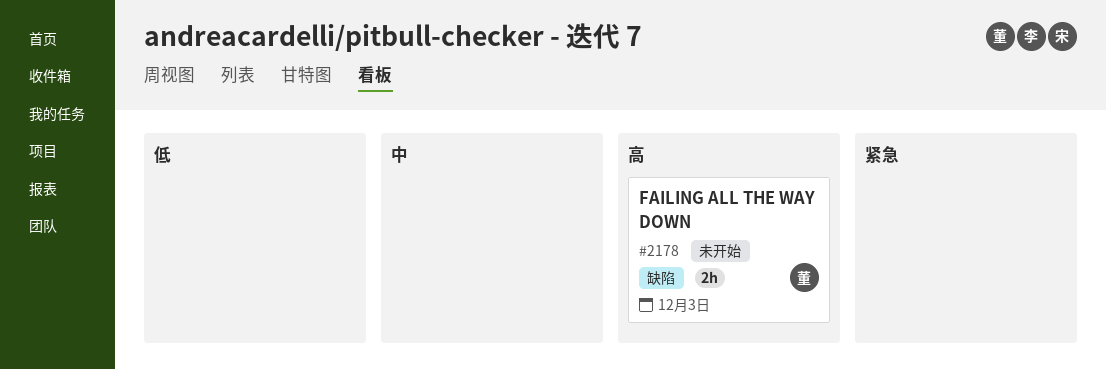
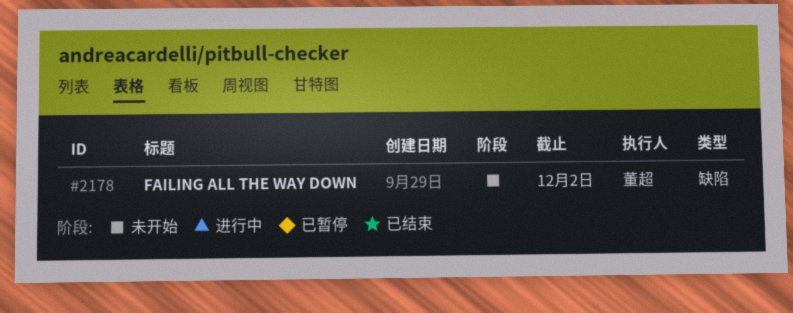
#2178, due: Dec 3 -> Dec 2

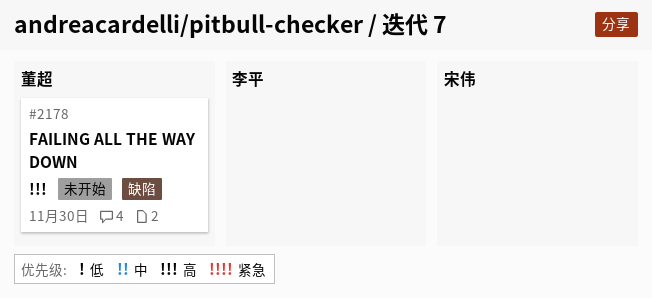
#2178, due: Dec 2 -> Nov 30

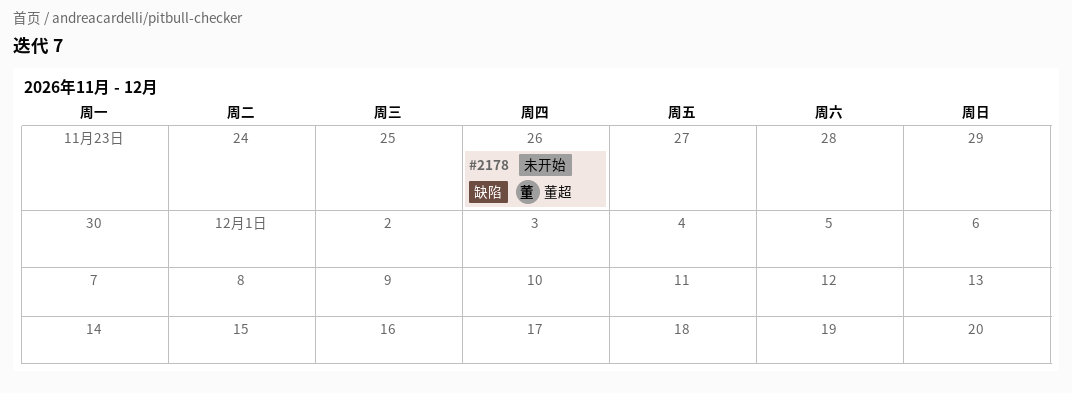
#2178, due: Nov 30 -> Nov 26

